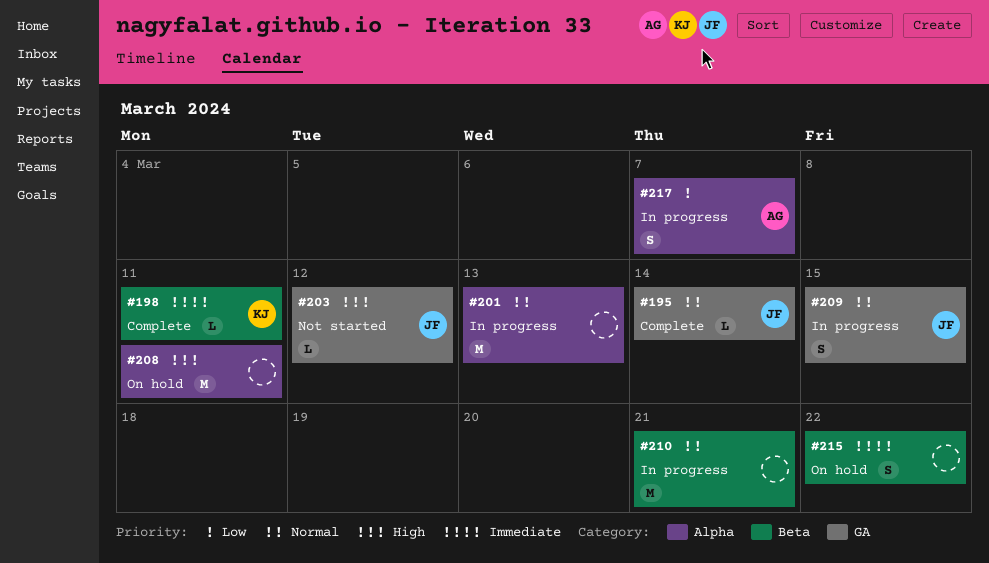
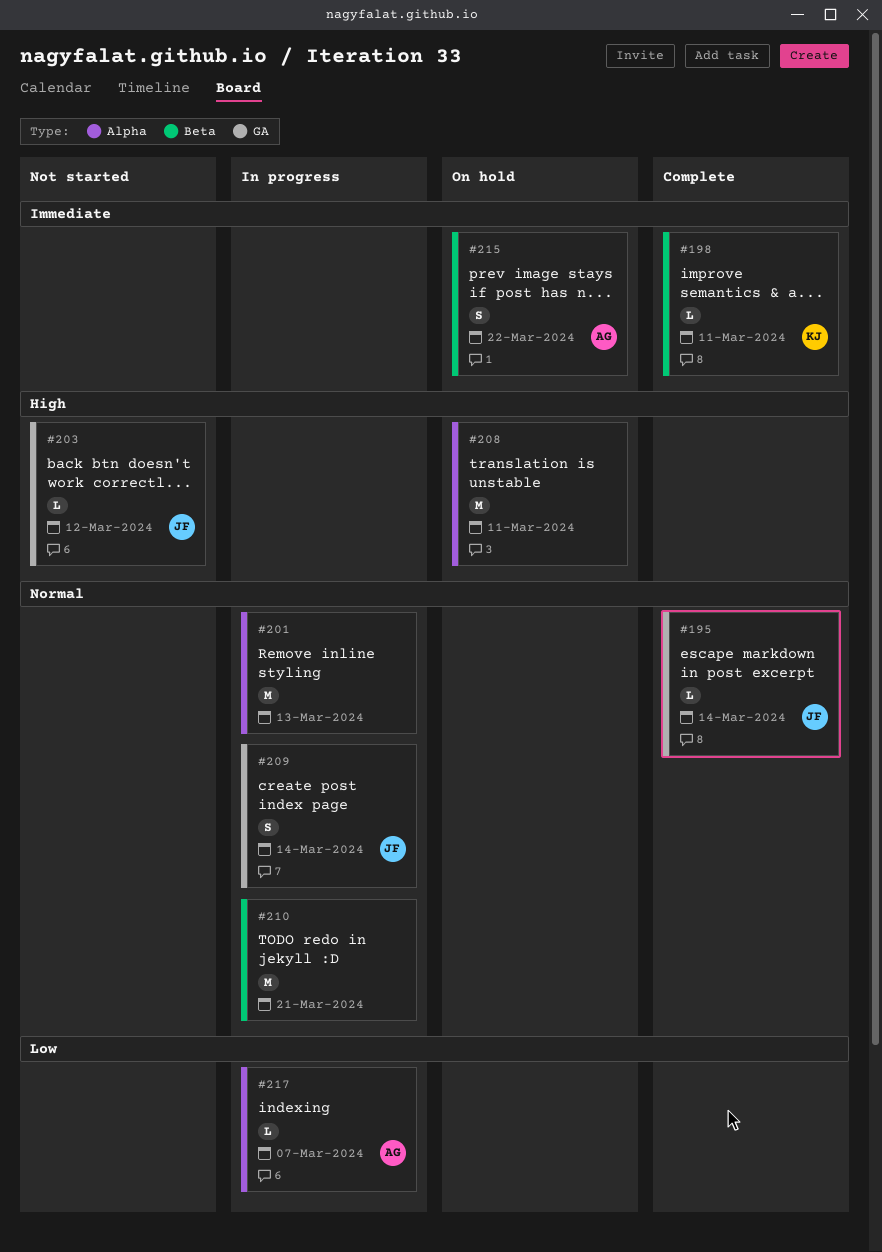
#209, due: Mar 15 -> Mar 14
#215, owner: none -> AG
#217, estimate: S -> L

